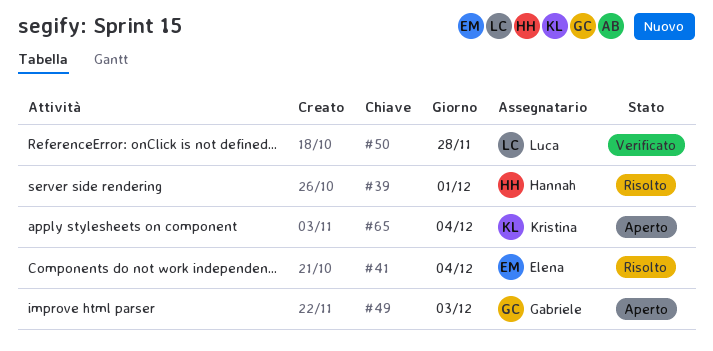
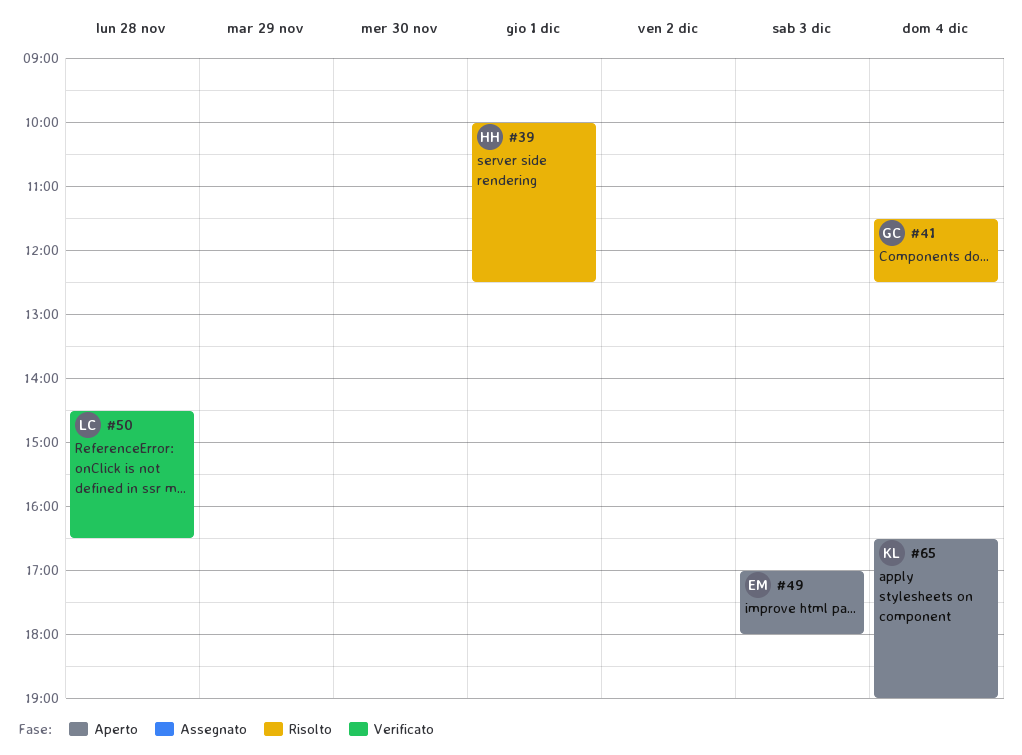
#41, owner: Elena -> Gabriele
#49, owner: Gabriele -> Elena

